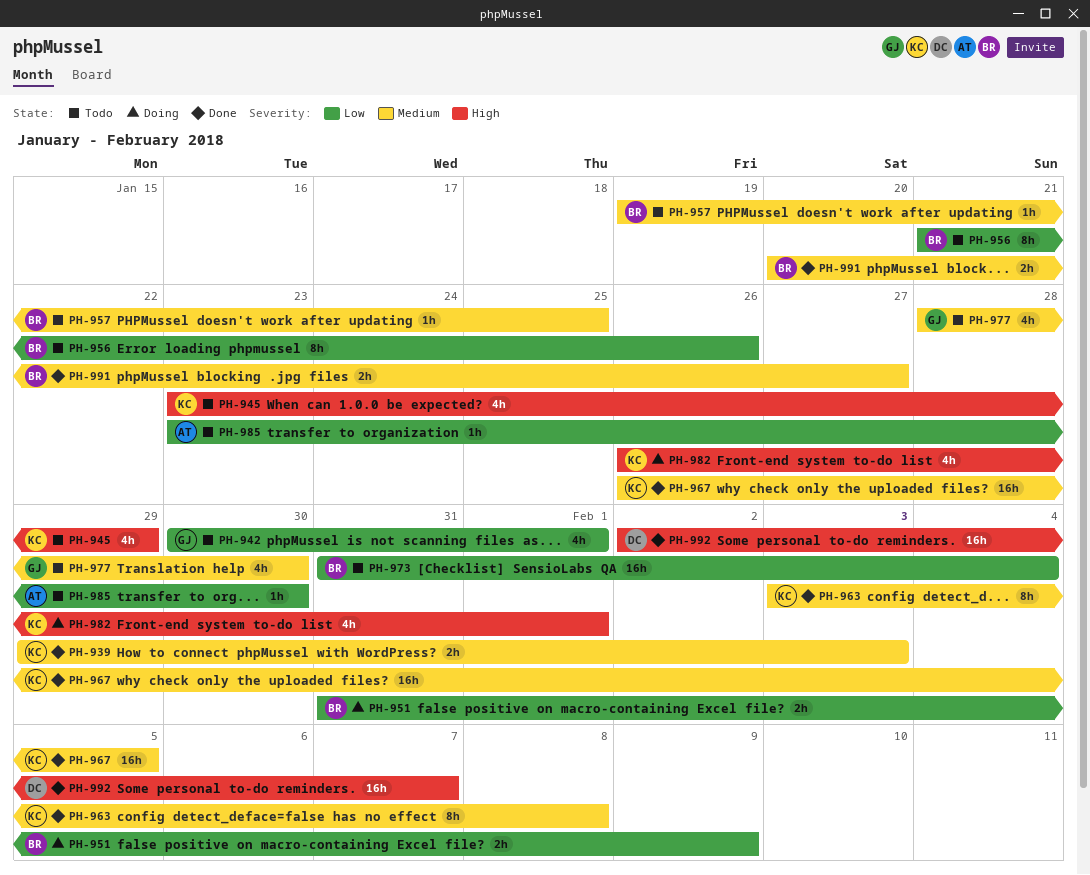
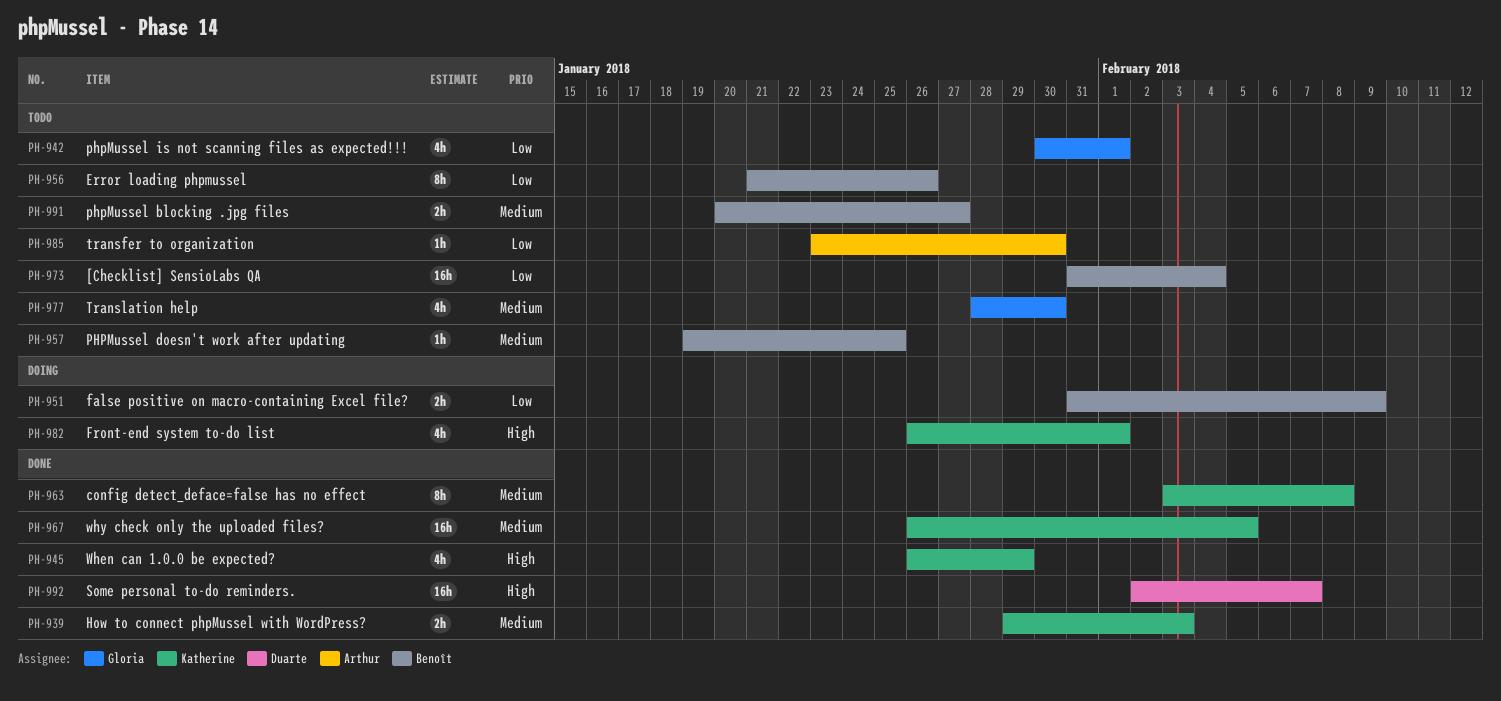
PH-945, status: Todo -> Done
PH-945, start: Jan 23 -> Jan 26
PH-991, status: Done -> Todo

